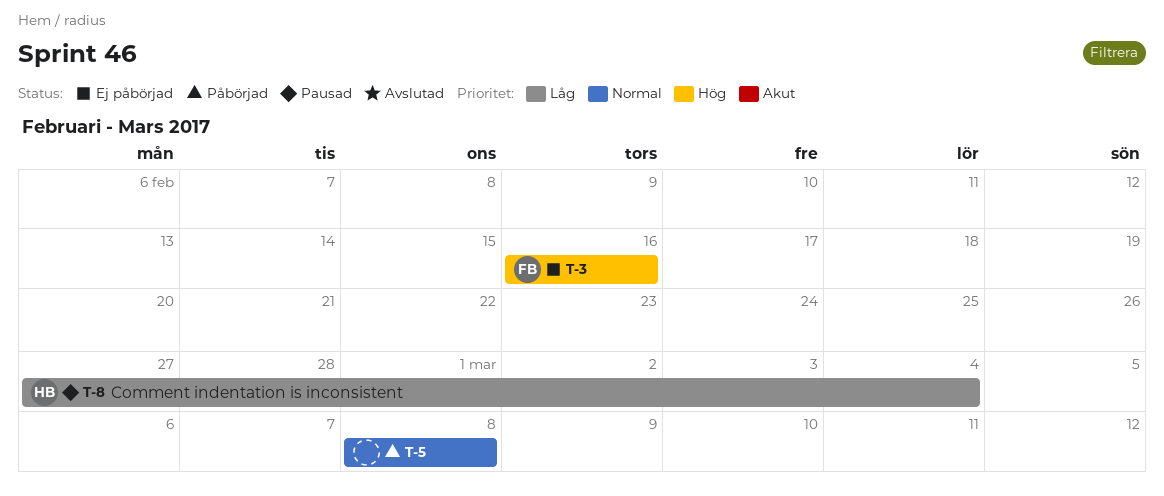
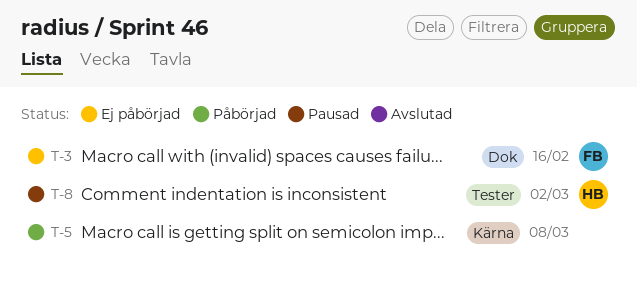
T-8, due: Mar 4 -> Mar 2

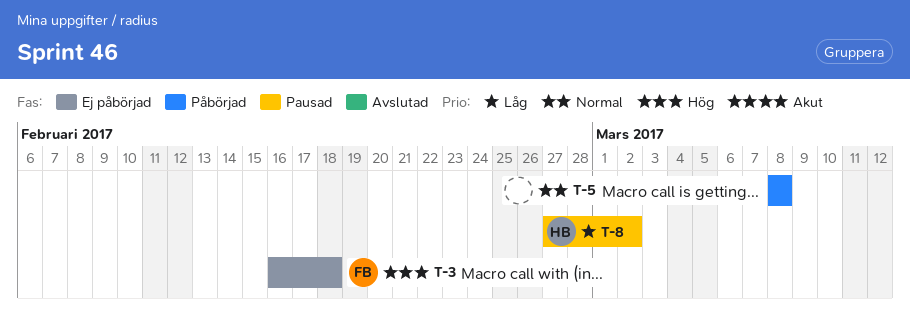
T-3, due: Feb 16 -> Feb 18

